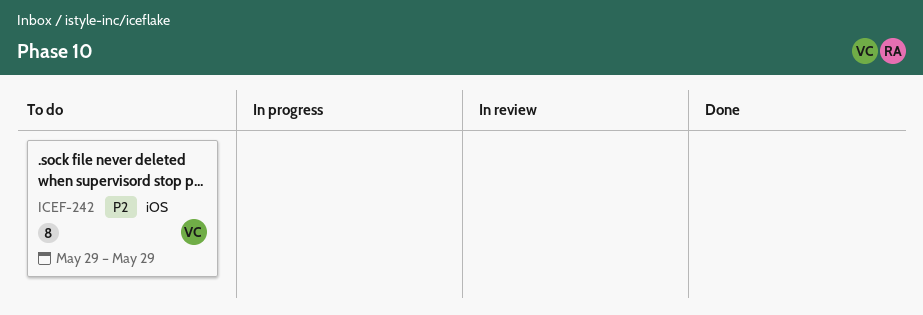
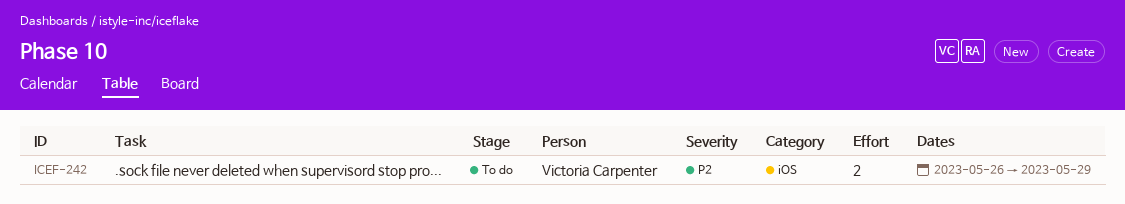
ICEF-242, estimate: 8 -> 2
ICEF-242, start: May 29 -> May 26

